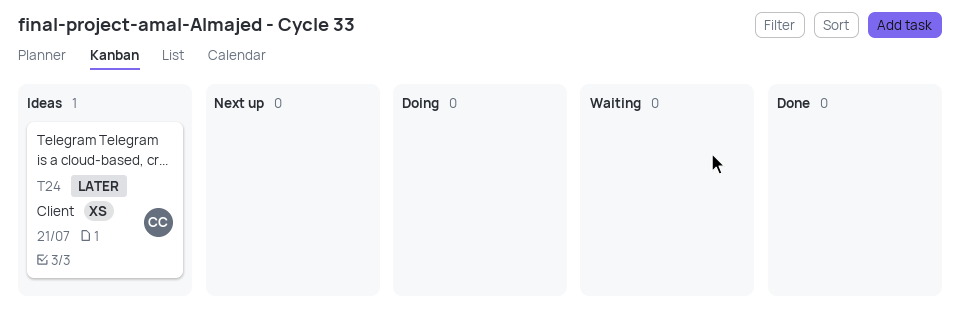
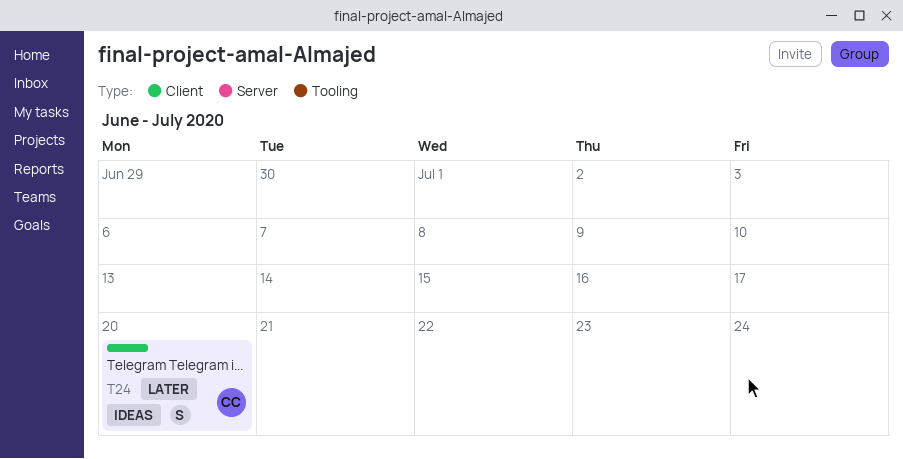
T24, estimate: XS -> S
T24, due: Jul 21 -> Jul 20

